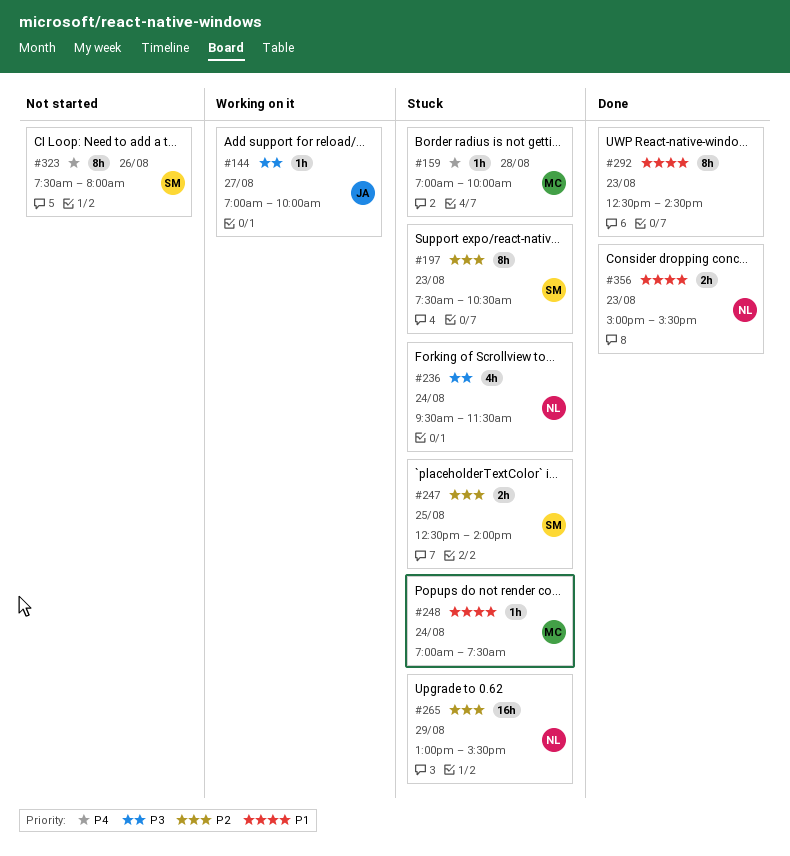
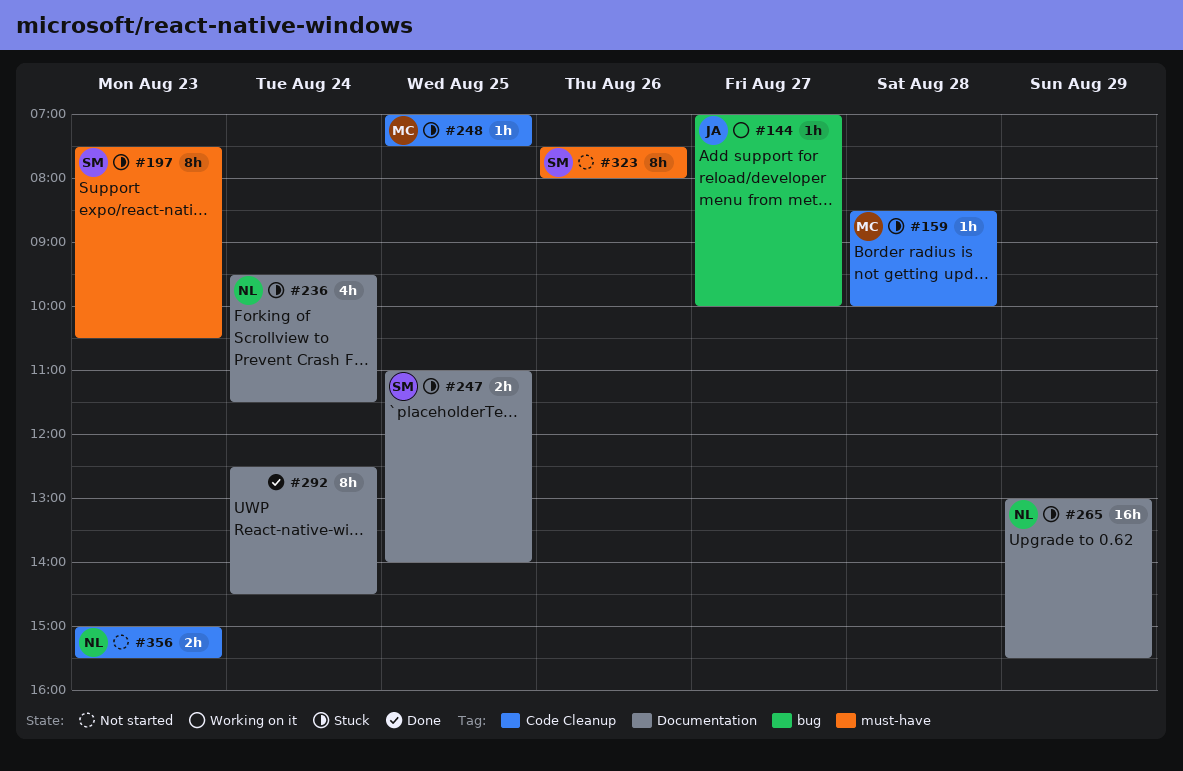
#159, begins: 07:00 -> 08:30
#247, begins: 12:30 -> 11:00
#248, day: Aug 24 -> Aug 25
#292, day: Aug 23 -> Aug 24
#356, status: Done -> Not started

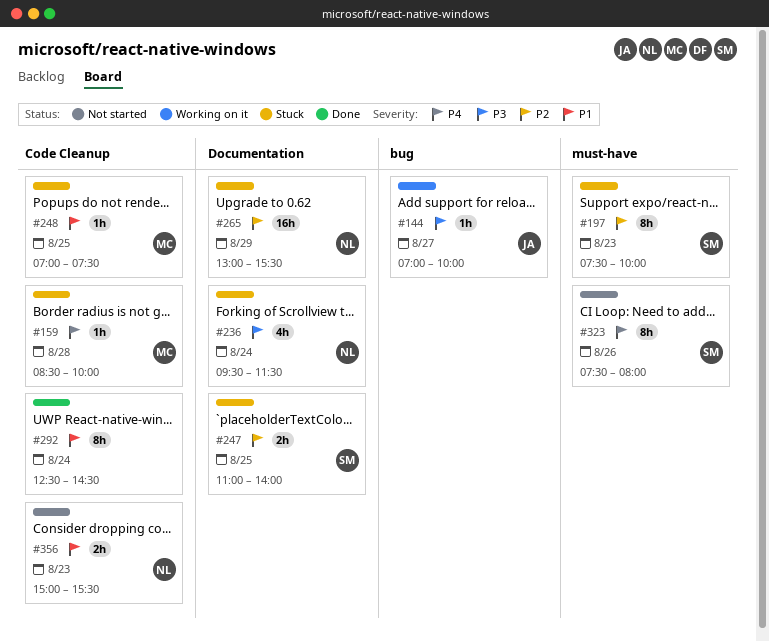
#197, ends: 10:30 -> 10:00
#292, label: Documentation -> Code Cleanup

